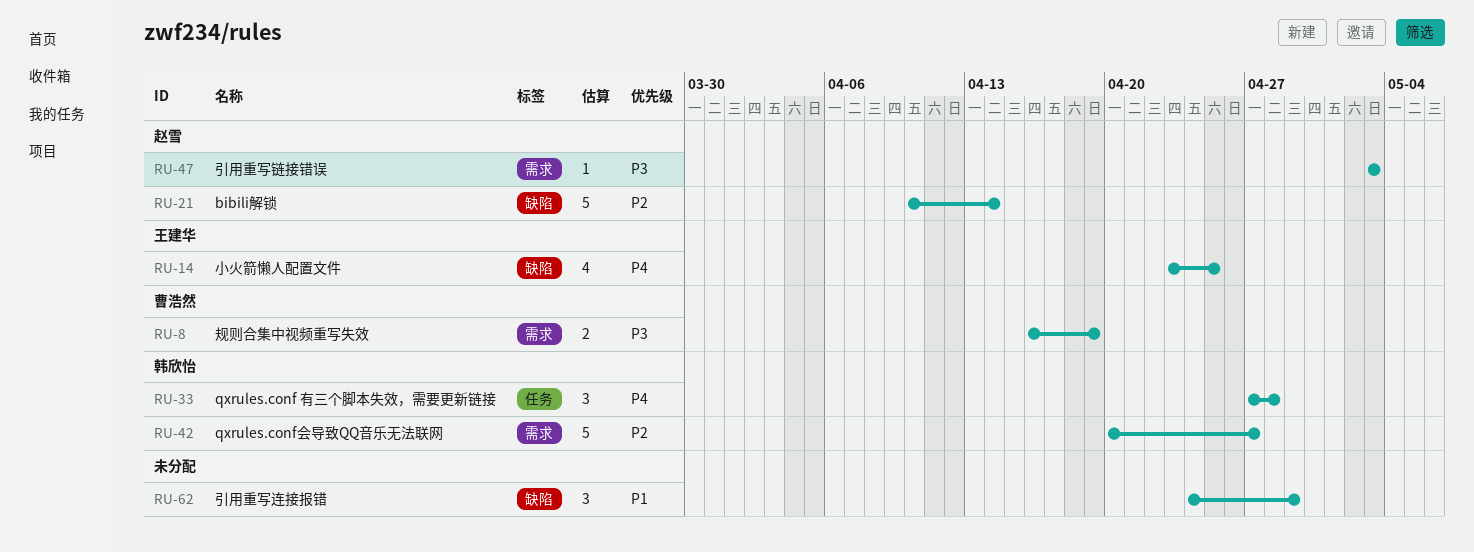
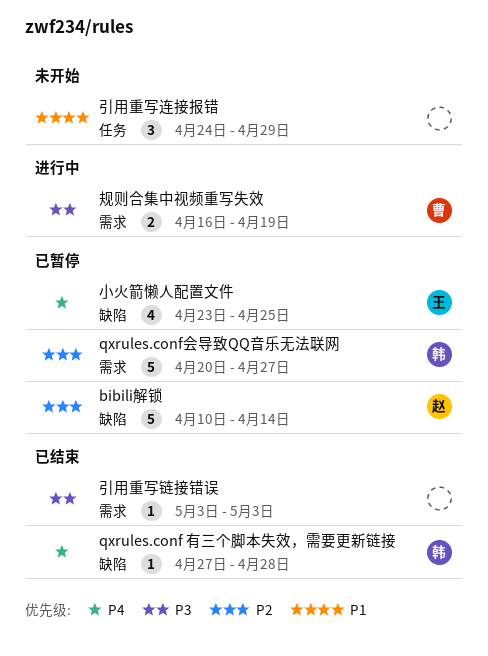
qxrules.conf 有三个脚本失效，需要更新链接, label: 任务 -> 缺陷
qxrules.conf 有三个脚本失效，需要更新链接, estimate: 3 -> 1
引用重写连接报错, label: 缺陷 -> 任务
引用重写链接错误, owner: 赵雪 -> none

